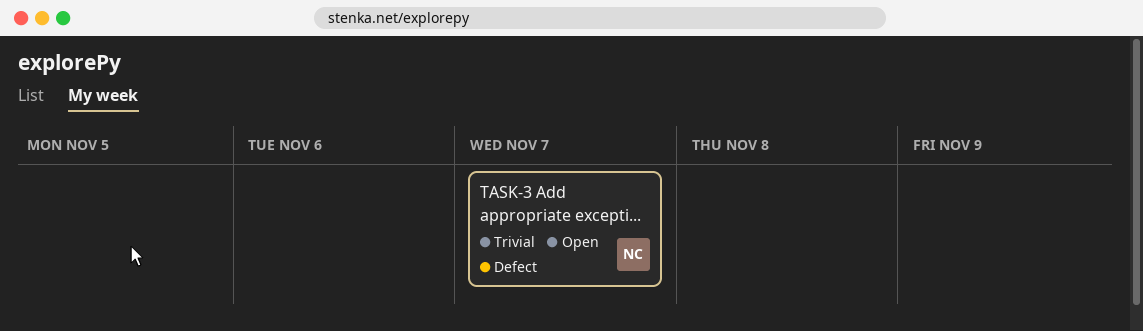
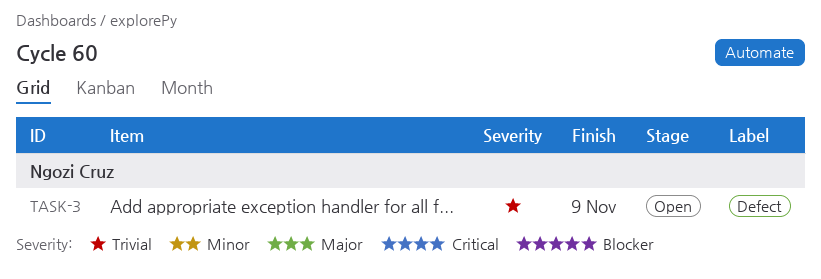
TASK-3, due: Nov 7 -> Nov 9

